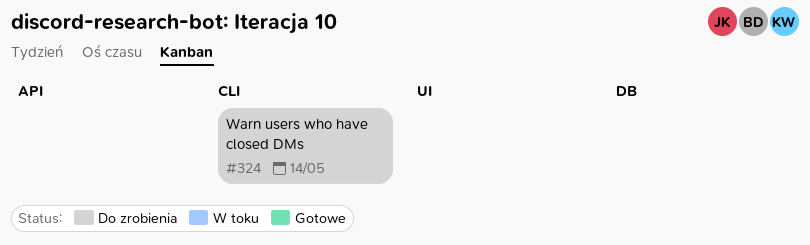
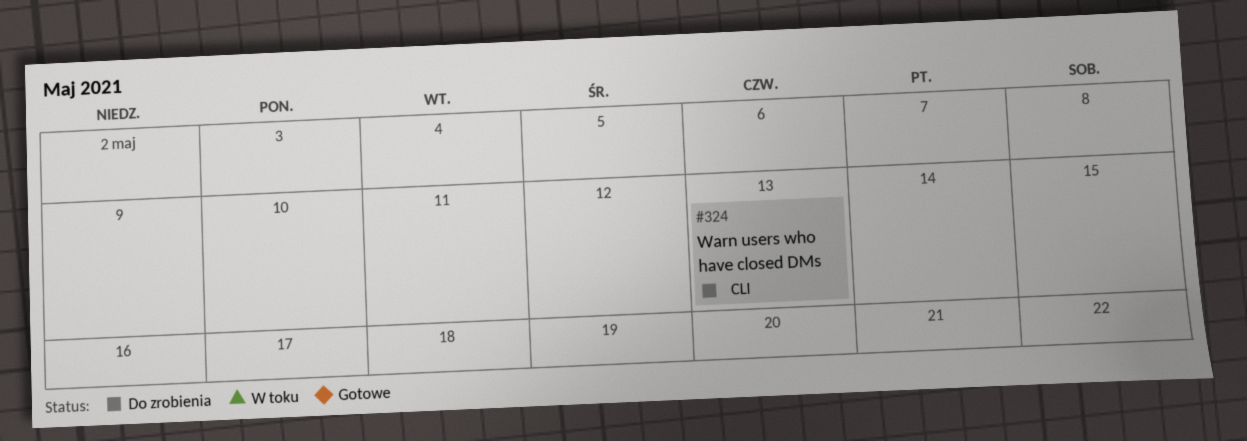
#324, due: May 14 -> May 13

